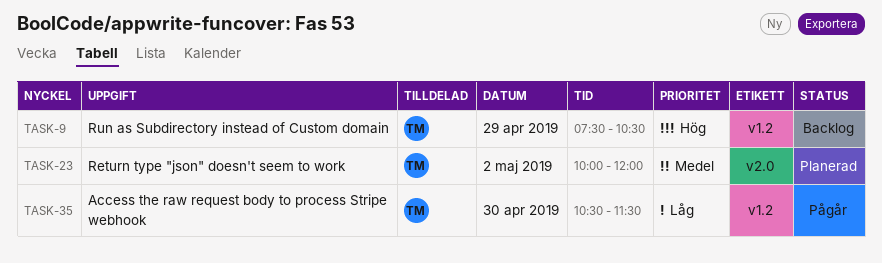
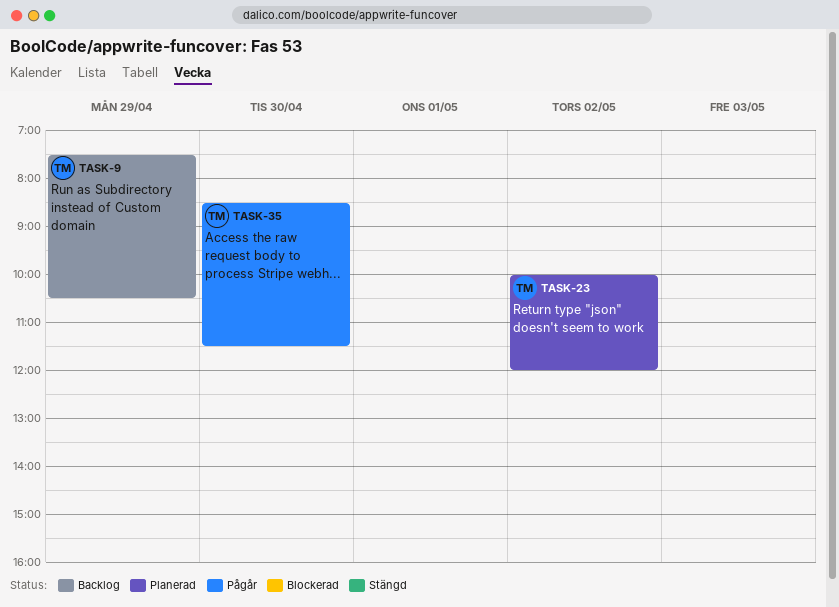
TASK-35, begins: 10:30 -> 08:30

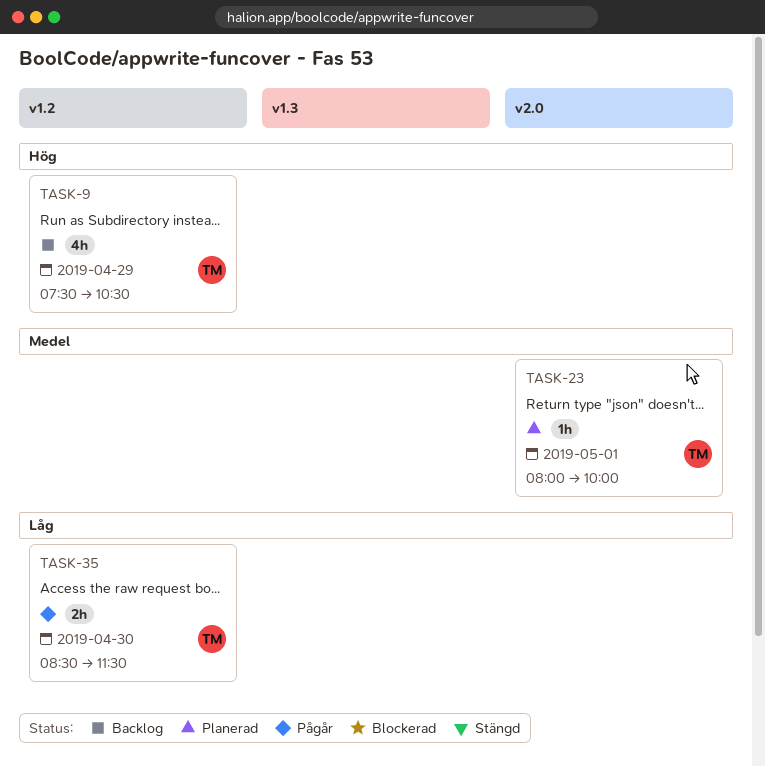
TASK-23, day: May 2 -> May 1
TASK-23, begins: 10:00 -> 08:00
TASK-23, ends: 12:00 -> 10:00

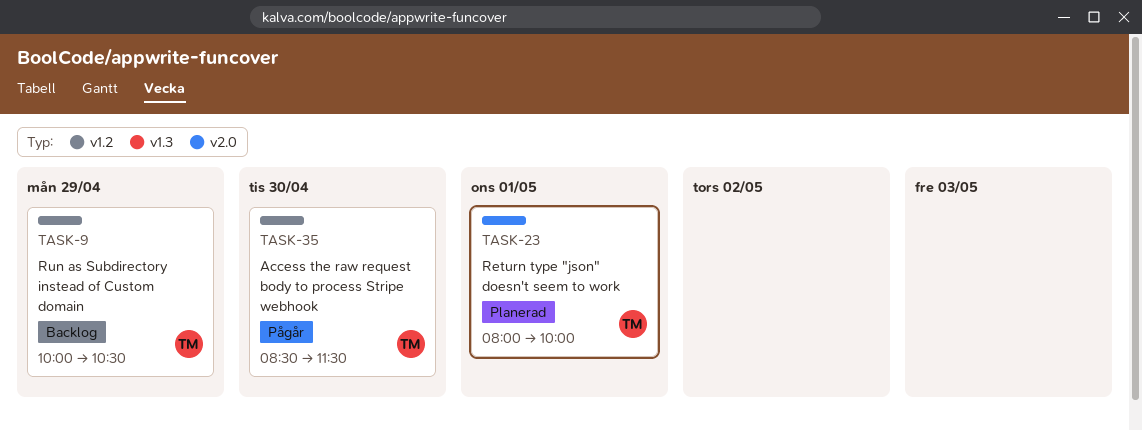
TASK-9, begins: 07:30 -> 10:00

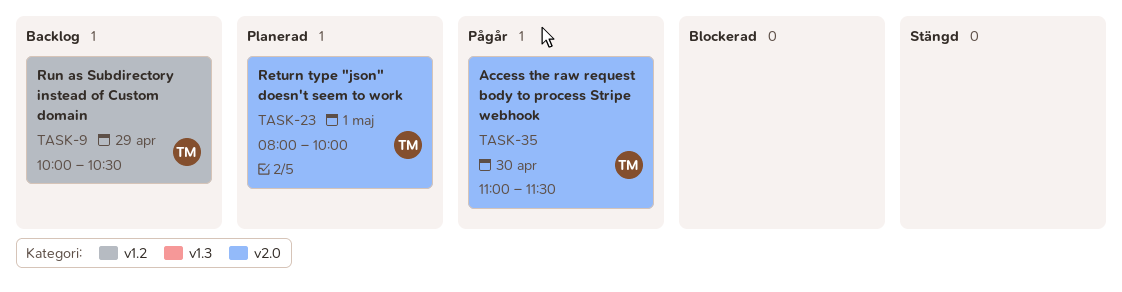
TASK-35, label: v1.2 -> v2.0
TASK-35, begins: 08:30 -> 11:00

